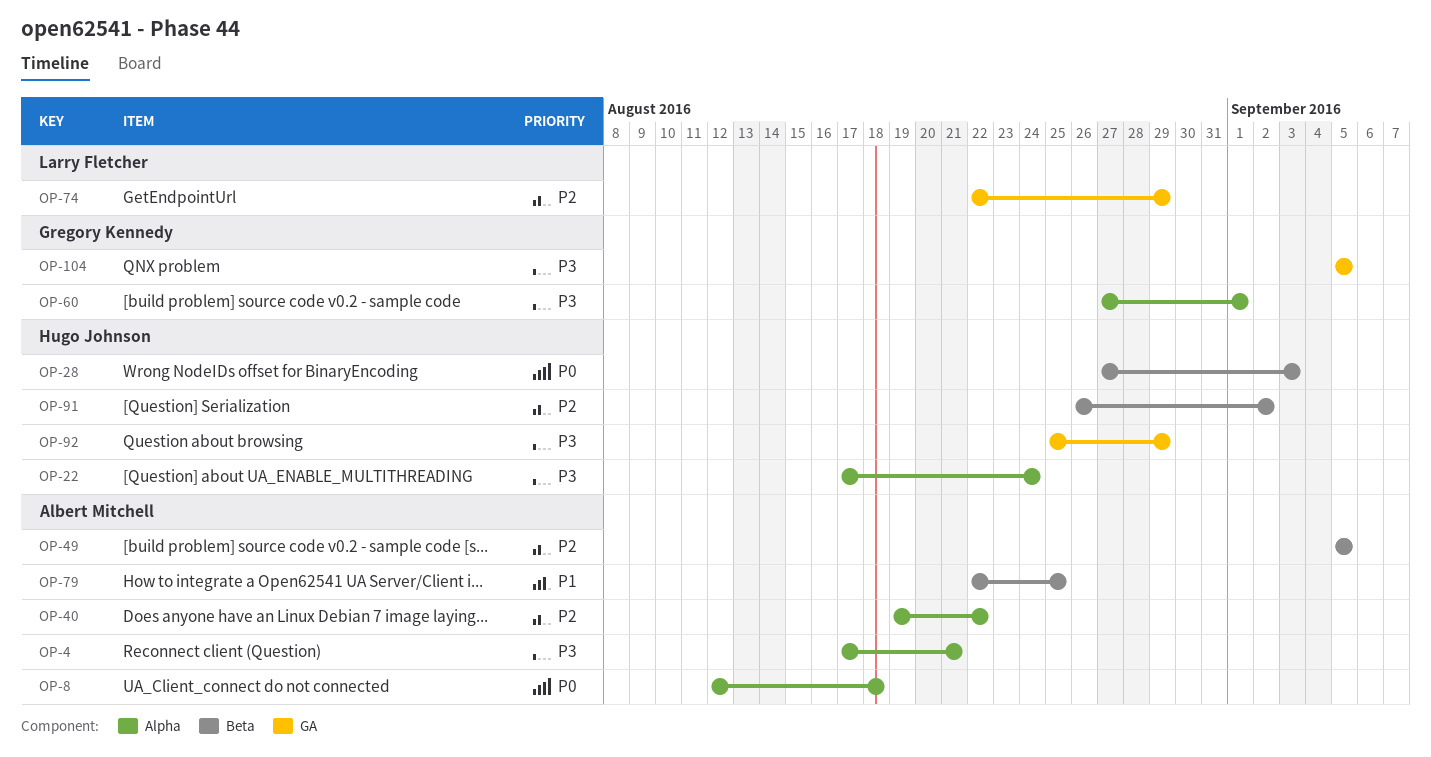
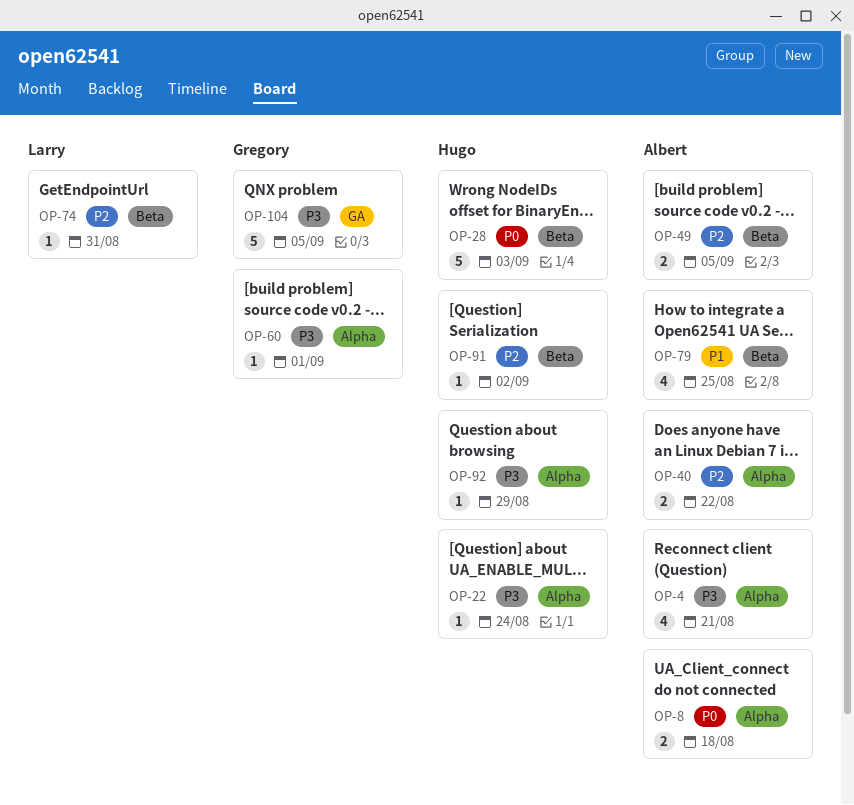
OP-74, label: GA -> Beta
OP-74, due: Aug 29 -> Aug 31
OP-92, label: GA -> Alpha

